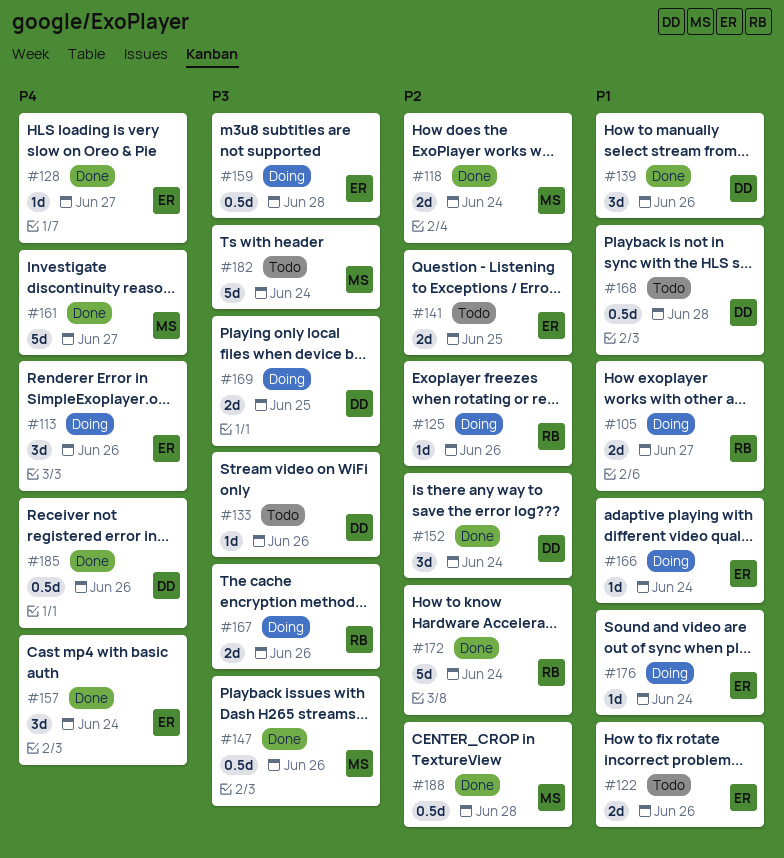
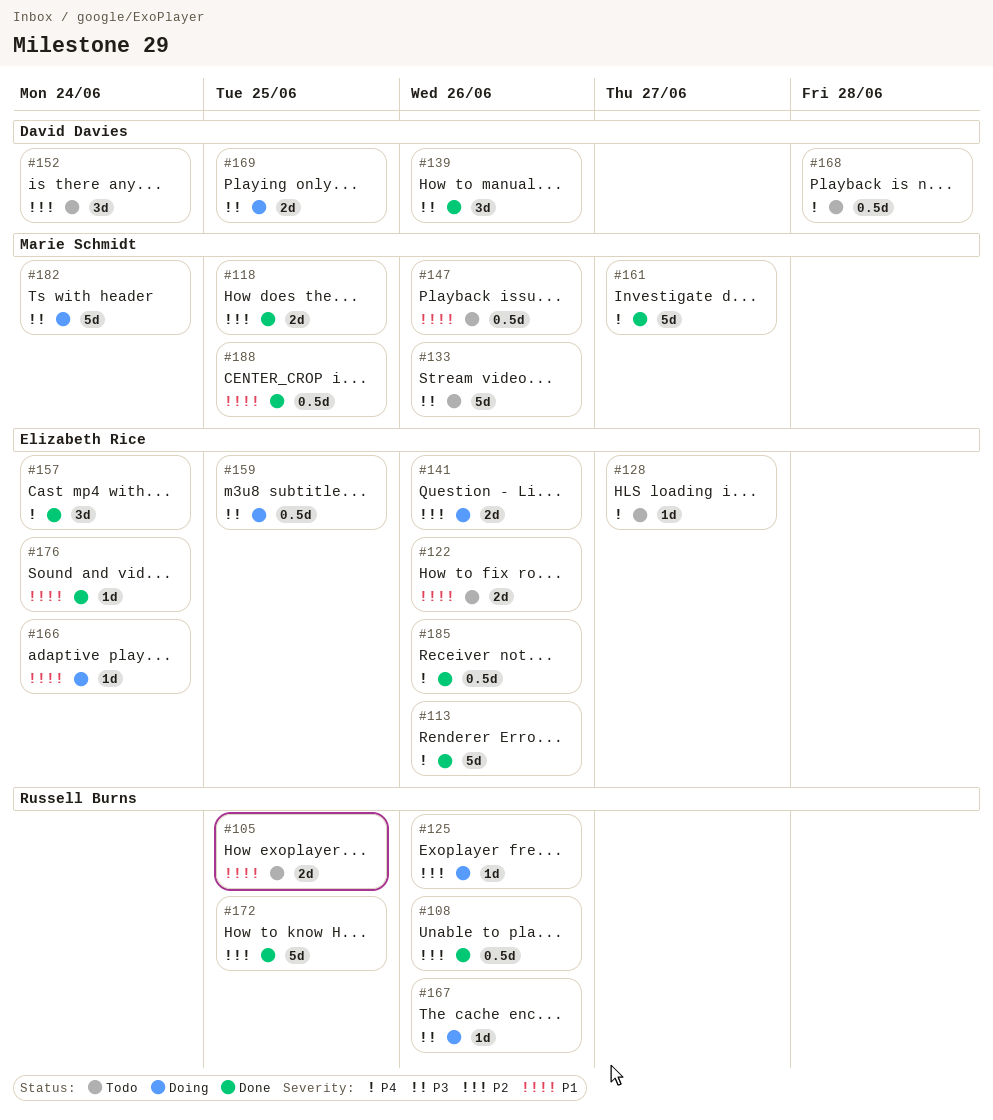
#105, status: Doing -> Todo
#105, due: Jun 27 -> Jun 25
#108: none -> present
#113, status: Doing -> Done
#113, estimate: 3d -> 5d
#118, due: Jun 24 -> Jun 25
#128, status: Done -> Todo
#133, owner: David Davies -> Marie Schmidt
#133, estimate: 1d -> 5d
#139, priority: P1 -> P3
#141, status: Todo -> Doing
#141, due: Jun 25 -> Jun 26
#147, status: Done -> Todo
#147, priority: P3 -> P1
#152, status: Done -> Todo
#159, due: Jun 28 -> Jun 25
#167, estimate: 2d -> 1d
#168, priority: P1 -> P4
#172, due: Jun 24 -> Jun 25
#176, status: Doing -> Done
#182, status: Todo -> Doing
#185, owner: David Davies -> Elizabeth Rice
#188, priority: P2 -> P1
#188, due: Jun 28 -> Jun 25

